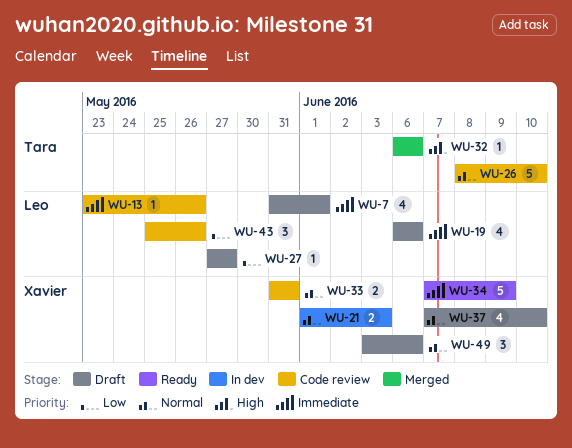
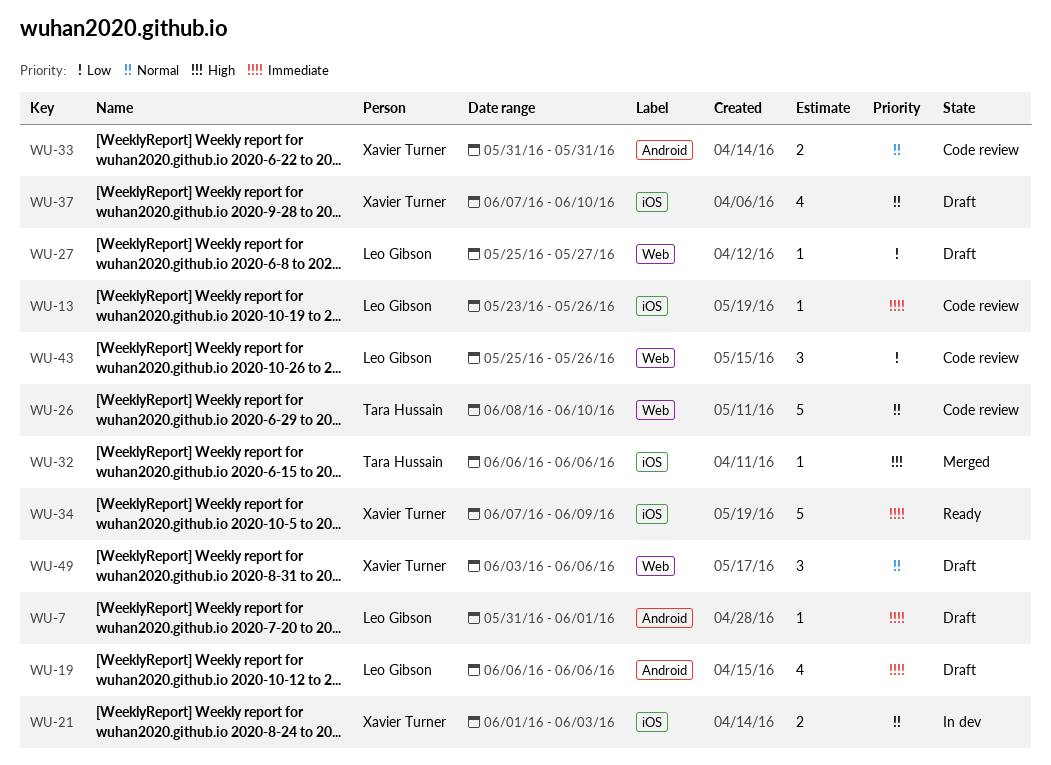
WU-7, estimate: 4 -> 1
WU-27, start: May 27 -> May 25

